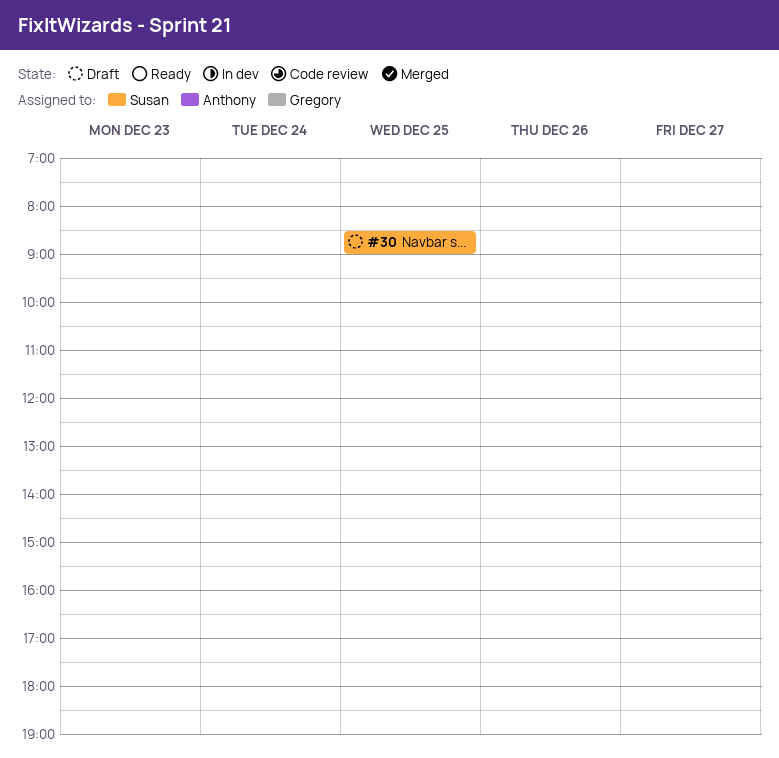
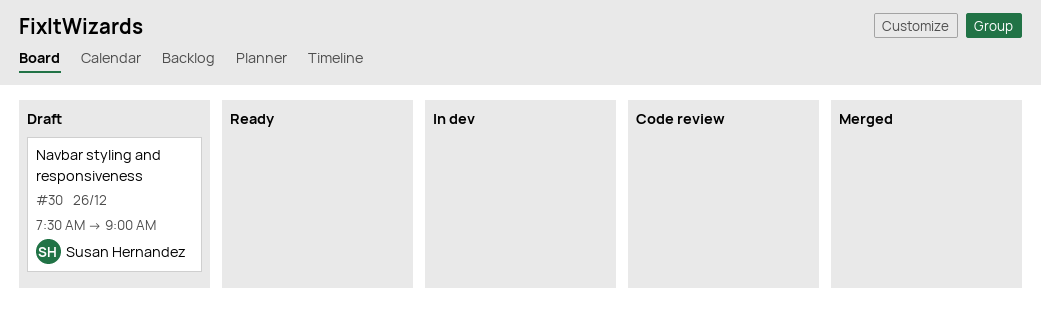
#30, day: Dec 25 -> Dec 26
#30, begins: 08:30 -> 07:30

